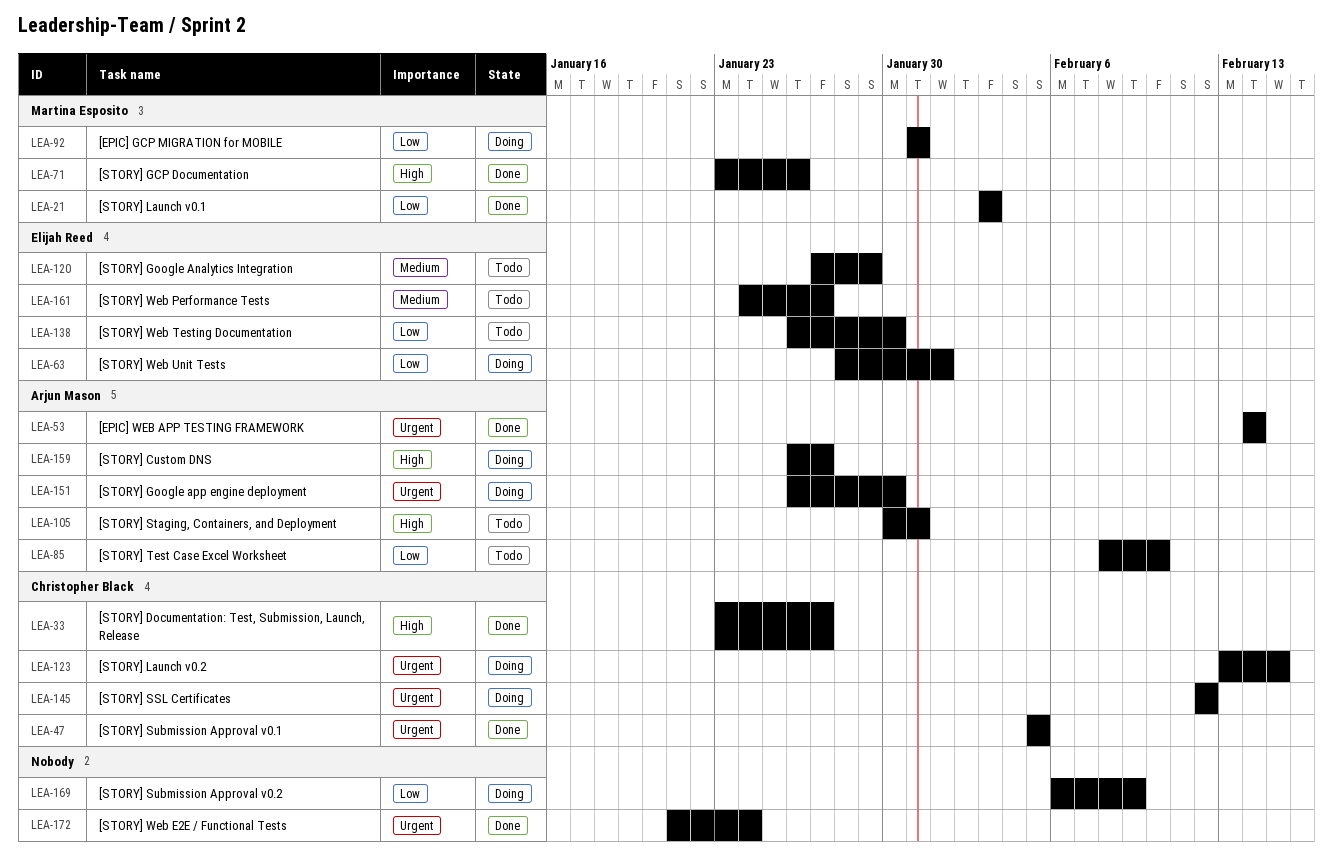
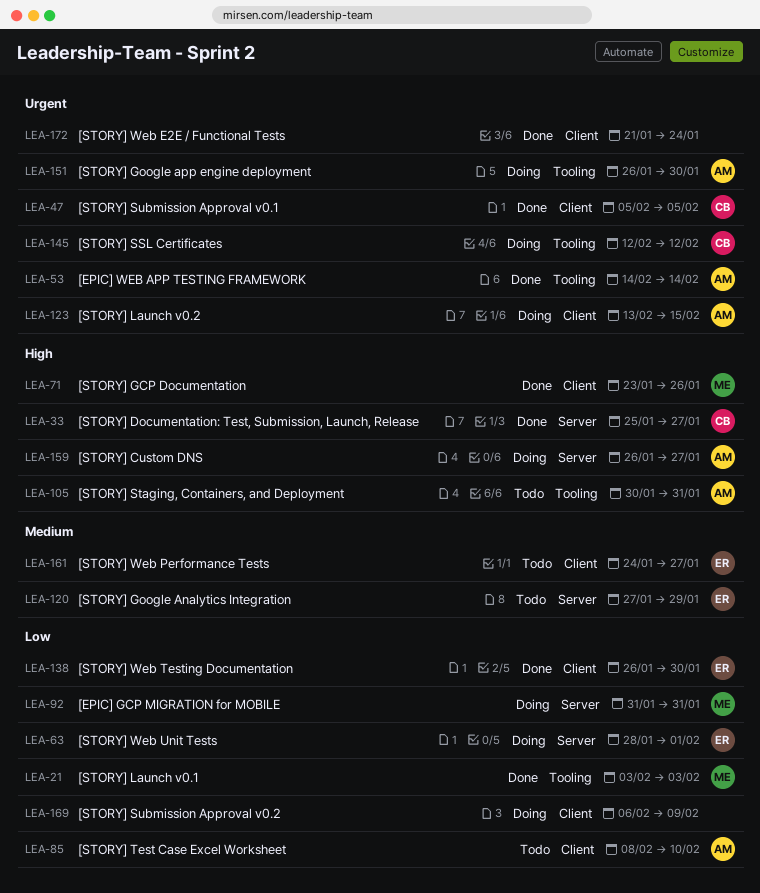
LEA-33, start: Jan 23 -> Jan 25
LEA-123, owner: Christopher Black -> Arjun Mason
LEA-138, status: Todo -> Done

